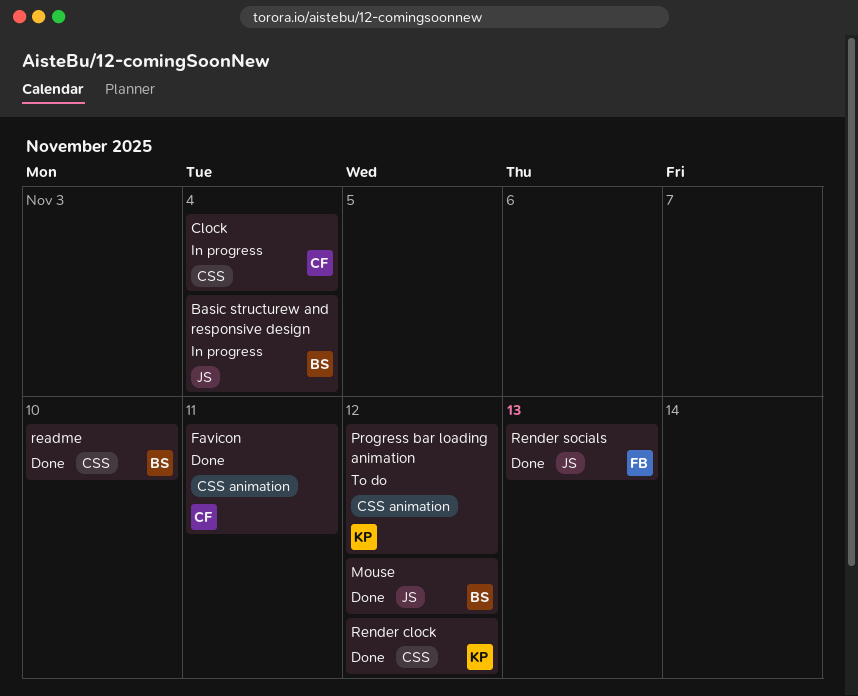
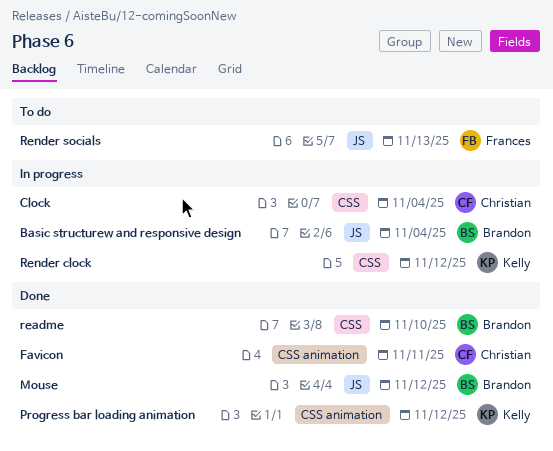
Progress bar loading animation, status: To do -> Done
Render clock, status: Done -> In progress
Render socials, status: Done -> To do

